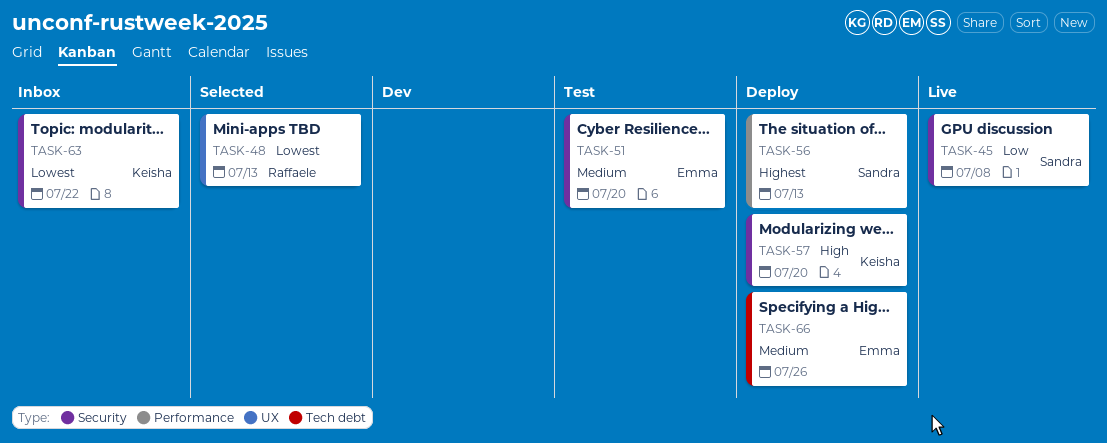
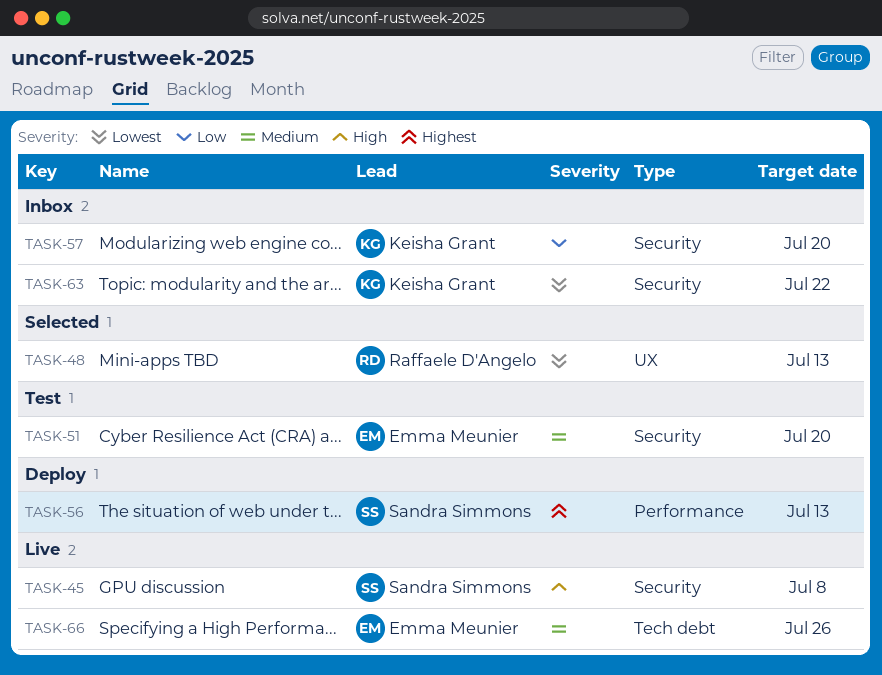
TASK-45, priority: Low -> High
TASK-57, status: Deploy -> Inbox
TASK-57, priority: High -> Low
TASK-66, status: Deploy -> Live

